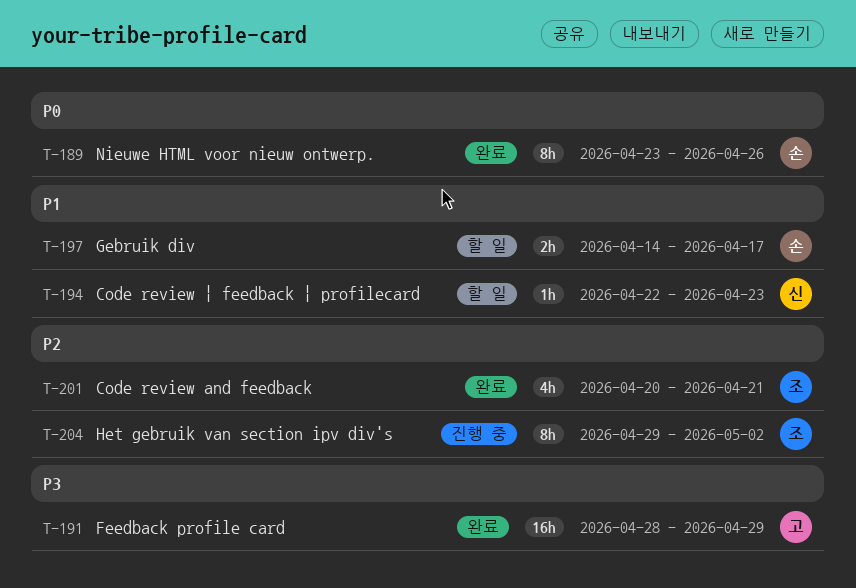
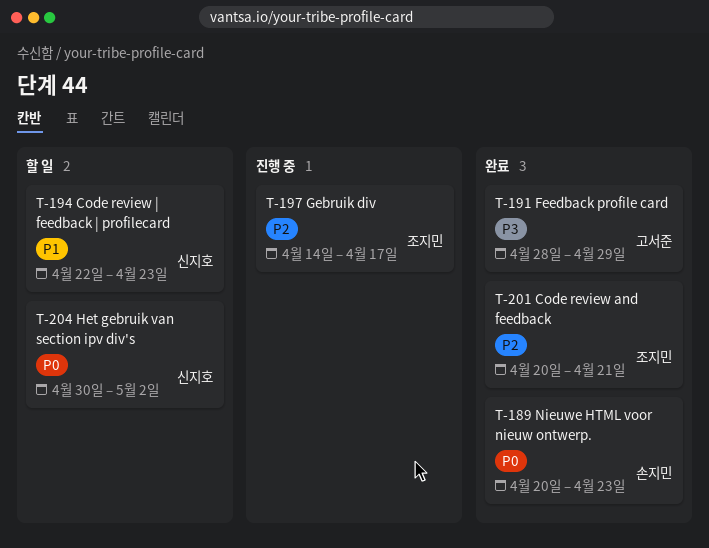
T-189, start: Apr 23 -> Apr 20
T-189, due: Apr 26 -> Apr 23
T-197, status: 할 일 -> 진행 중
T-197, owner: 손지민 -> 조지민
T-197, priority: P1 -> P2
T-204, status: 진행 중 -> 할 일
T-204, owner: 조지민 -> 신지호
T-204, priority: P2 -> P0
T-204, start: Apr 29 -> Apr 30

